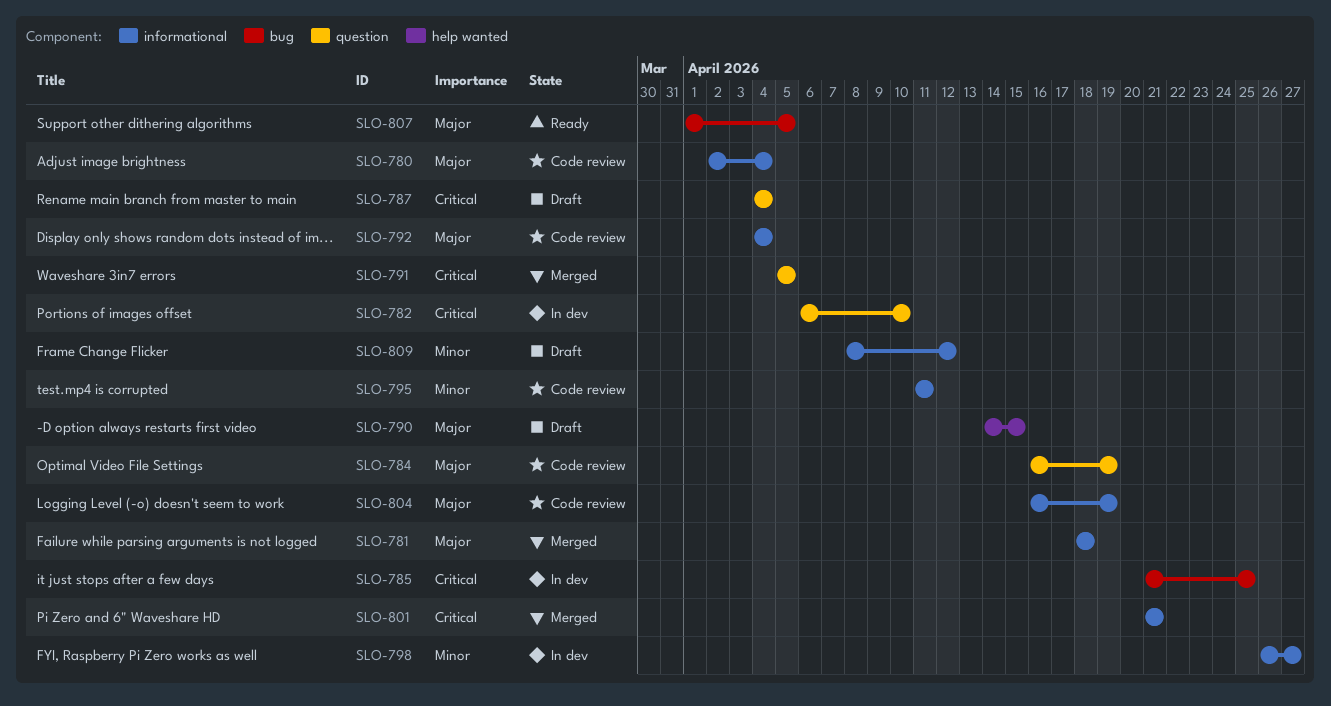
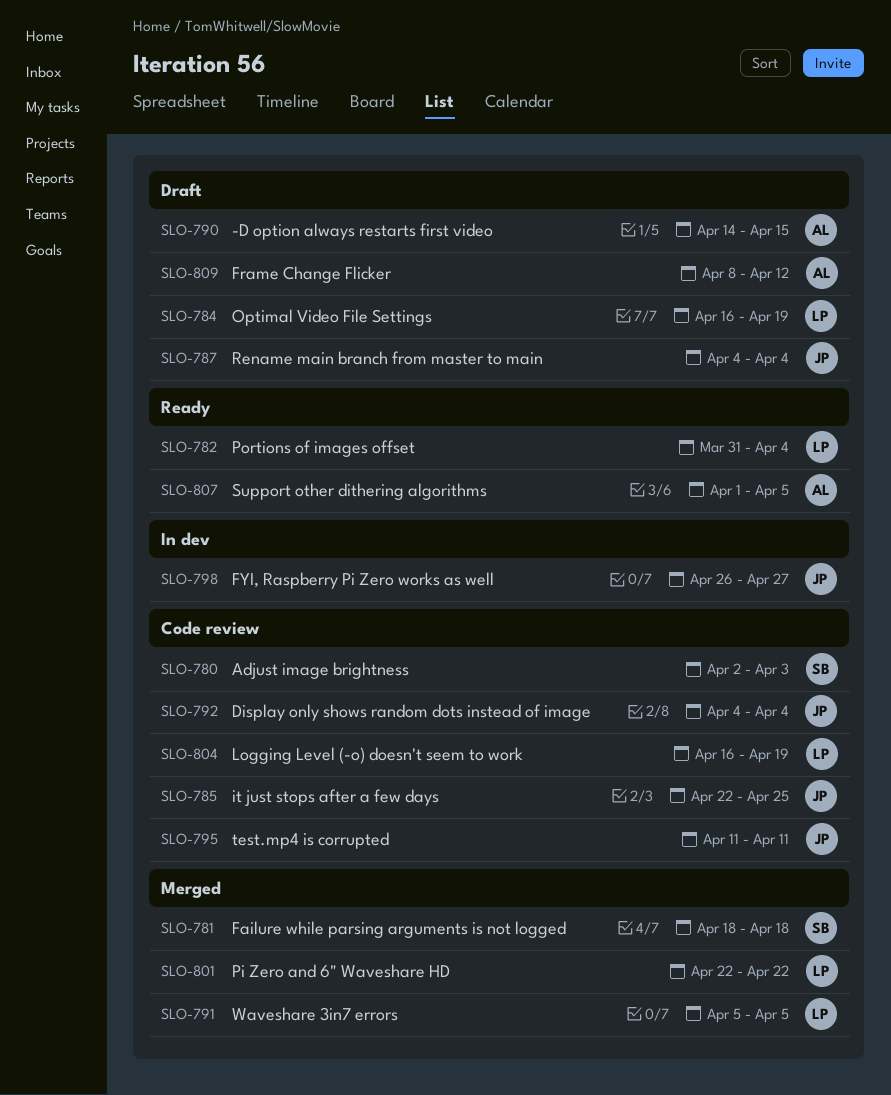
SLO-780, due: Apr 4 -> Apr 3
SLO-782, status: In dev -> Ready
SLO-782, start: Apr 6 -> Mar 31
SLO-782, due: Apr 10 -> Apr 4
SLO-784, status: Code review -> Draft
SLO-785, status: In dev -> Code review
SLO-785, start: Apr 21 -> Apr 22
SLO-801, start: Apr 21 -> Apr 22
SLO-801, due: Apr 21 -> Apr 22

